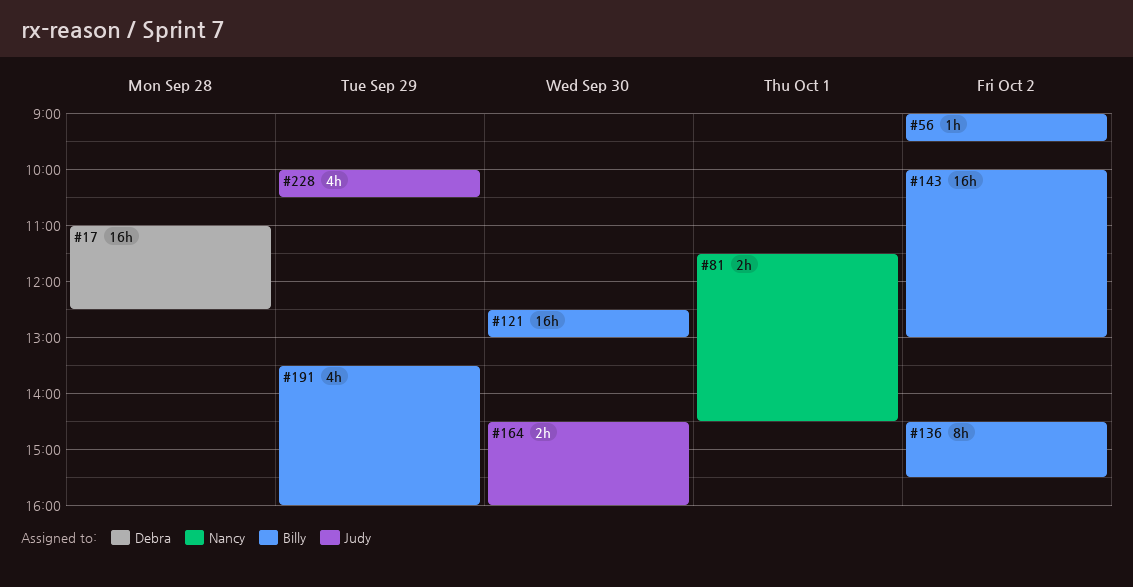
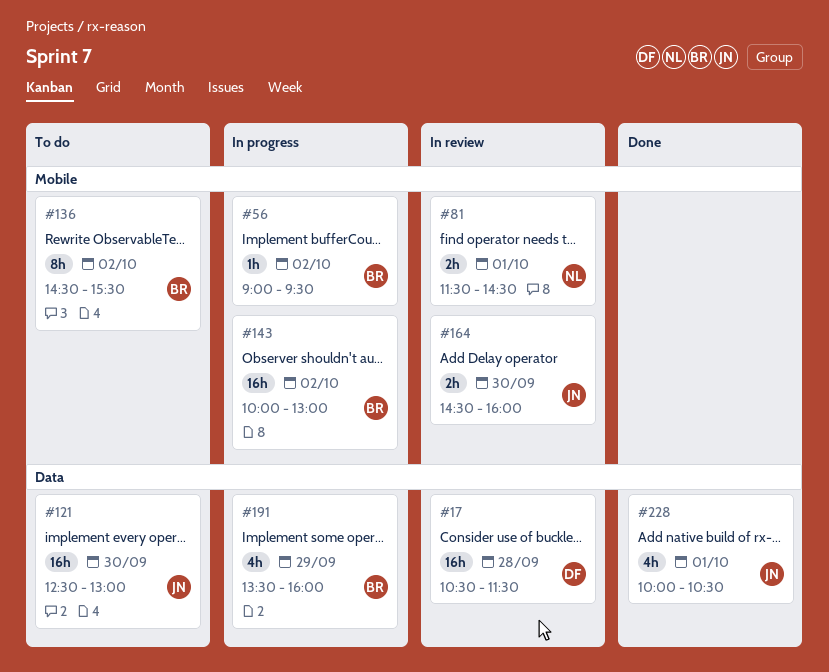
#17, begins: 11:00 -> 10:30
#17, ends: 12:30 -> 11:30
#121, owner: Billy -> Judy
#228, day: Sep 29 -> Oct 1

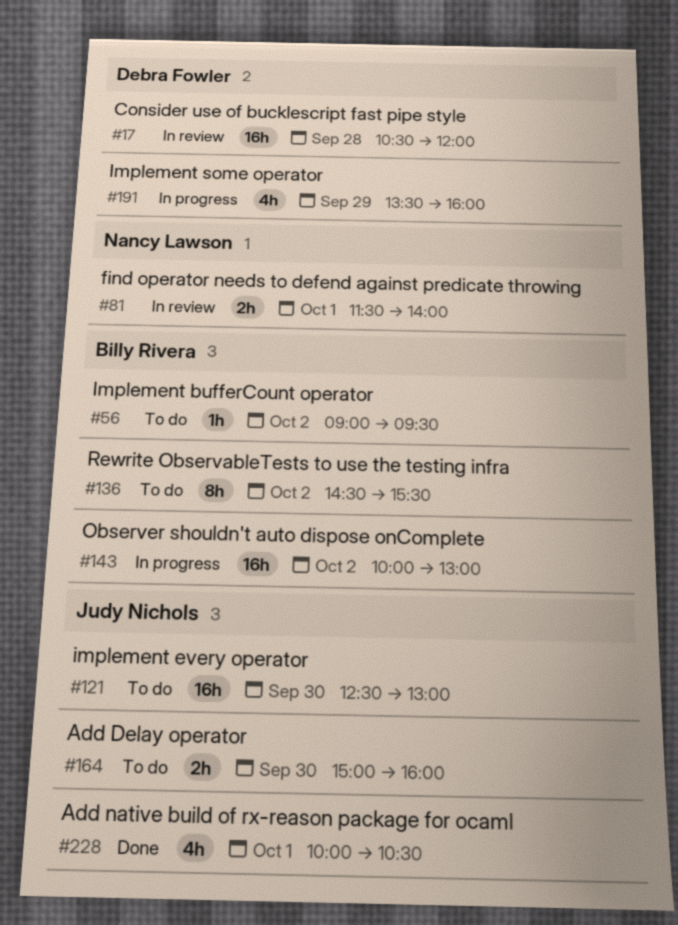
#17, ends: 11:30 -> 12:00
#56, status: In progress -> To do
#81, ends: 14:30 -> 14:00
#164, status: In review -> To do
#164, begins: 14:30 -> 15:00
#191, owner: Billy Rivera -> Debra Fowler

